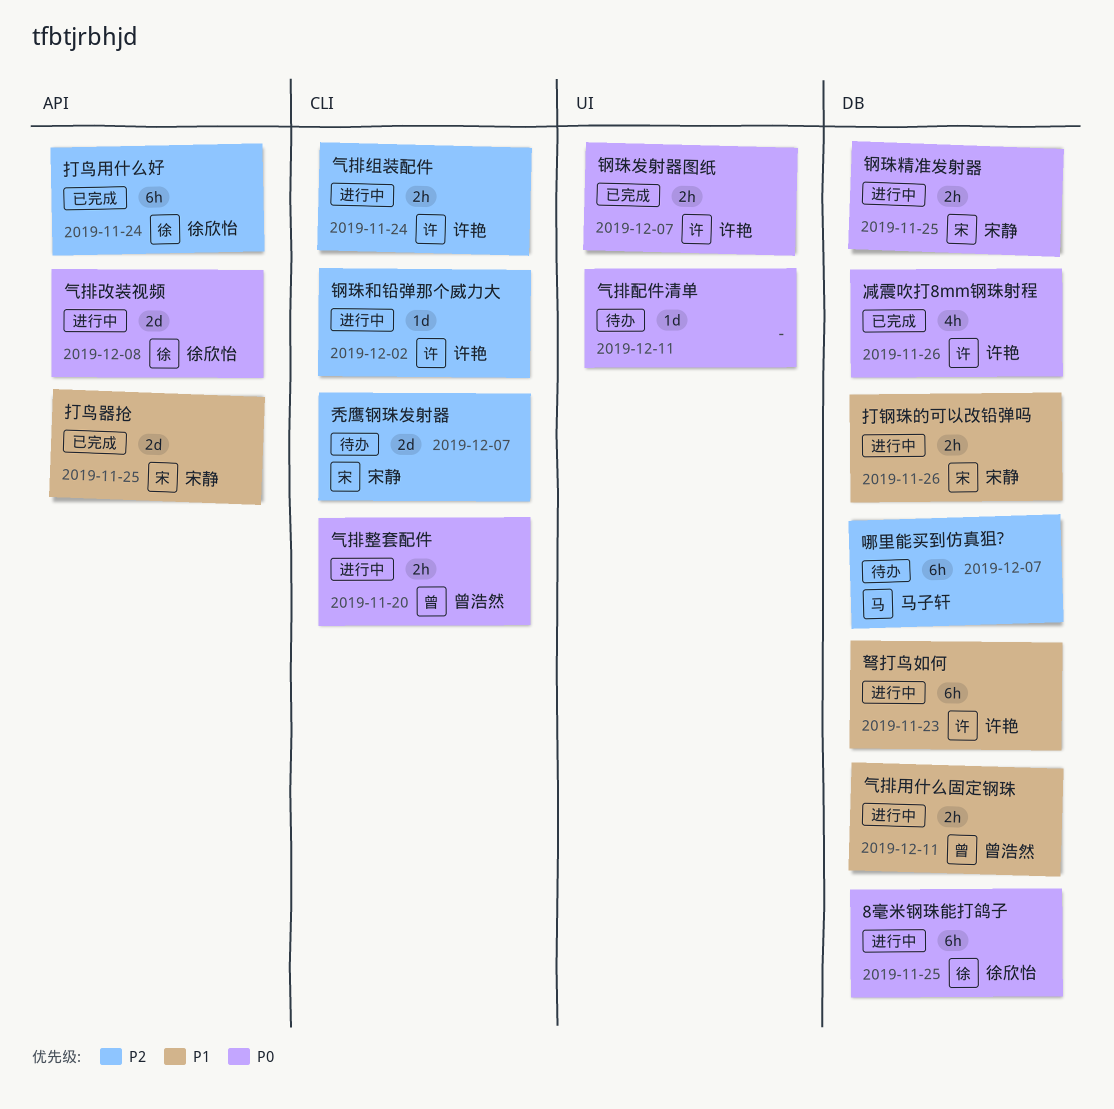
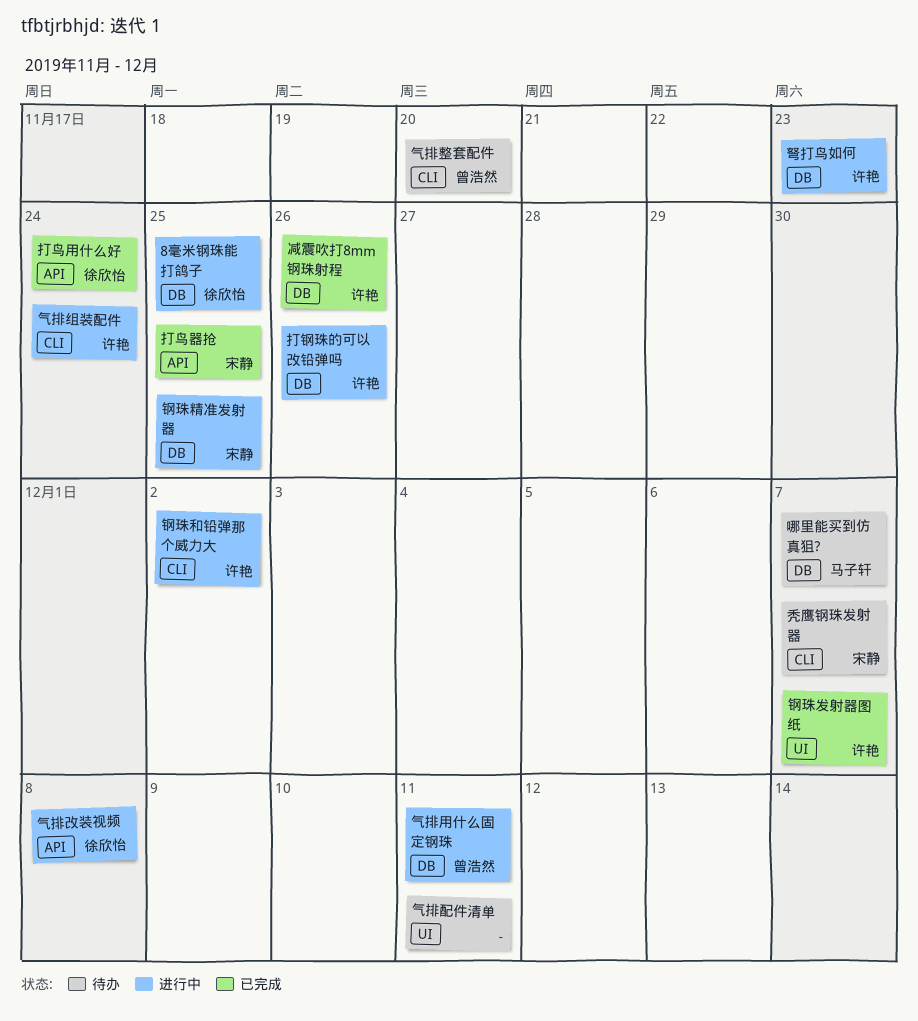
打钢珠的可以改铅弹吗, owner: 宋静 -> 许艳
气排整套配件, status: 进行中 -> 待办

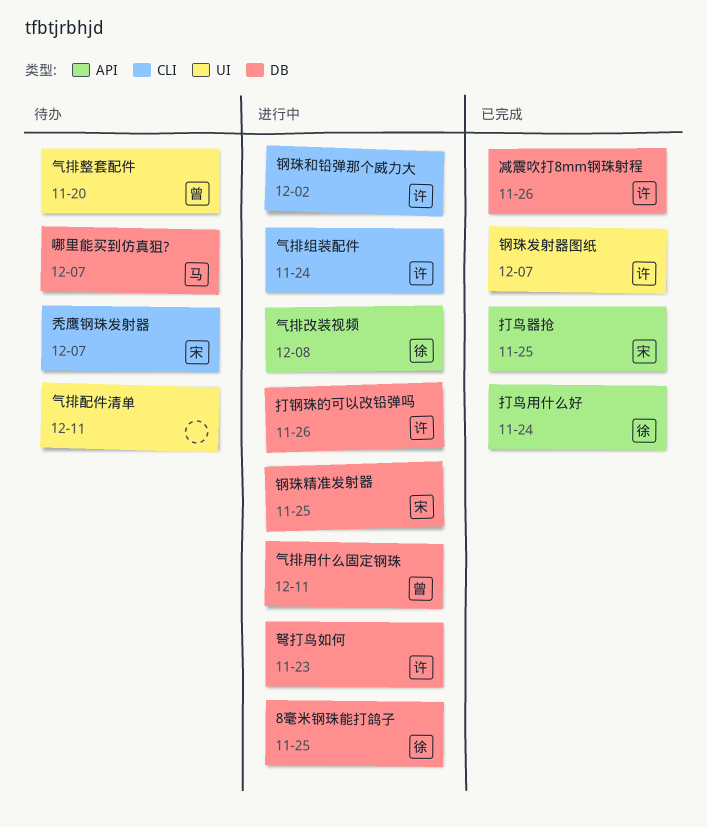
气排整套配件, label: CLI -> UI

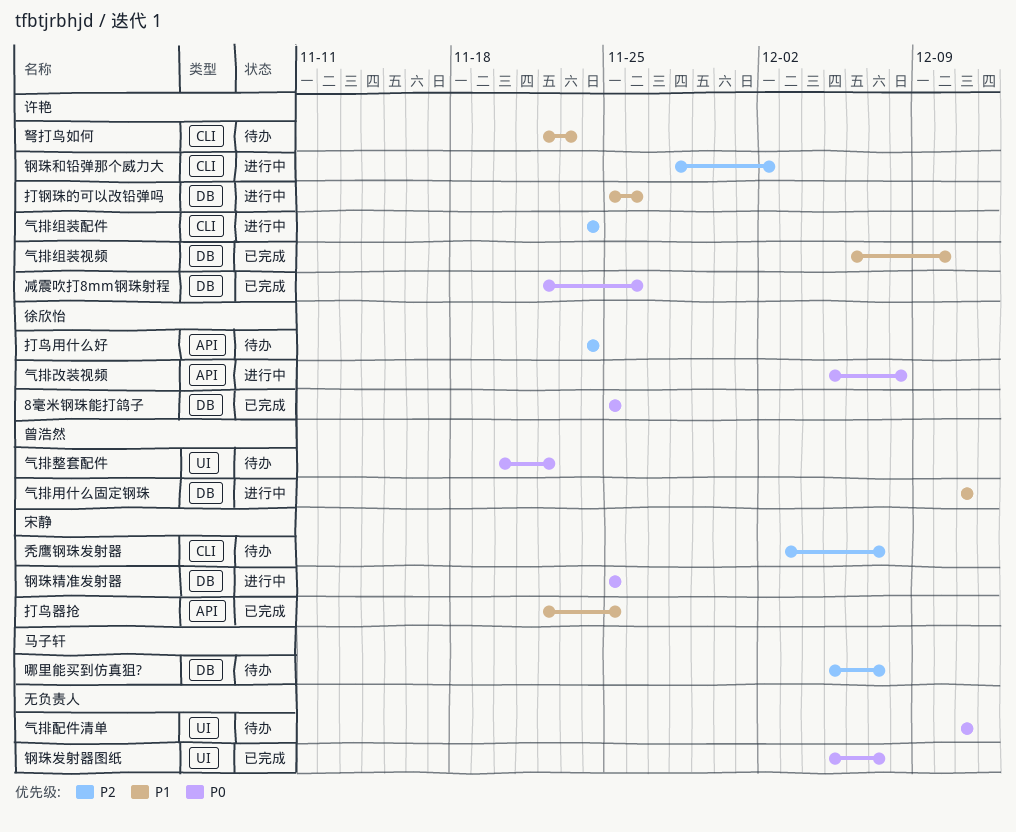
8毫米钢珠能打鸽子, status: 进行中 -> 已完成
弩打鸟如何, status: 进行中 -> 待办
弩打鸟如何, label: DB -> CLI
打鸟用什么好, status: 已完成 -> 待办
气排整套配件, due: Nov 20 -> Nov 22
气排组装视频: none -> present
钢珠发射器图纸, owner: 许艳 -> none

